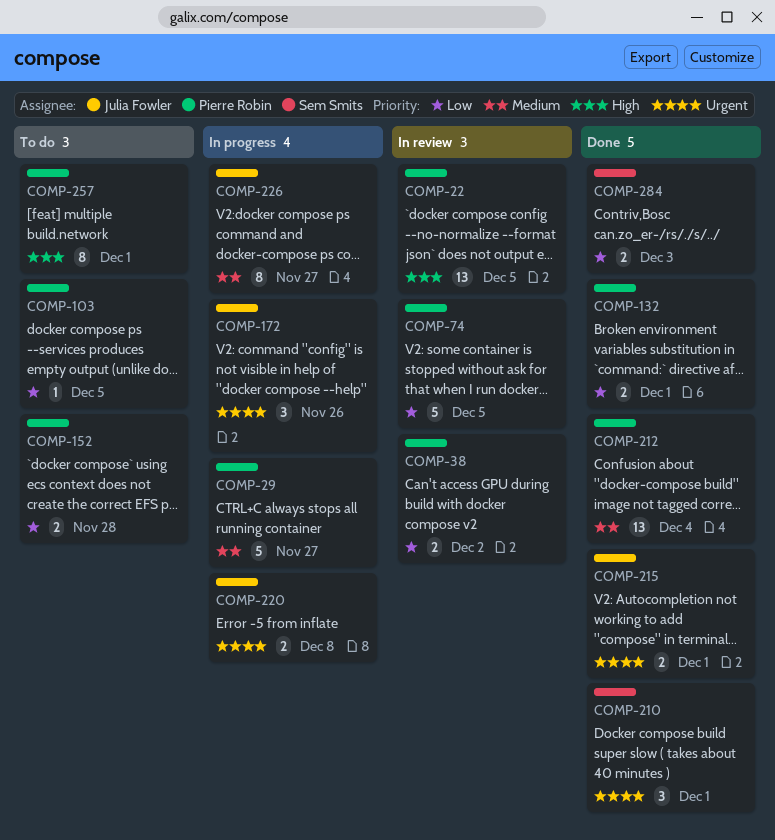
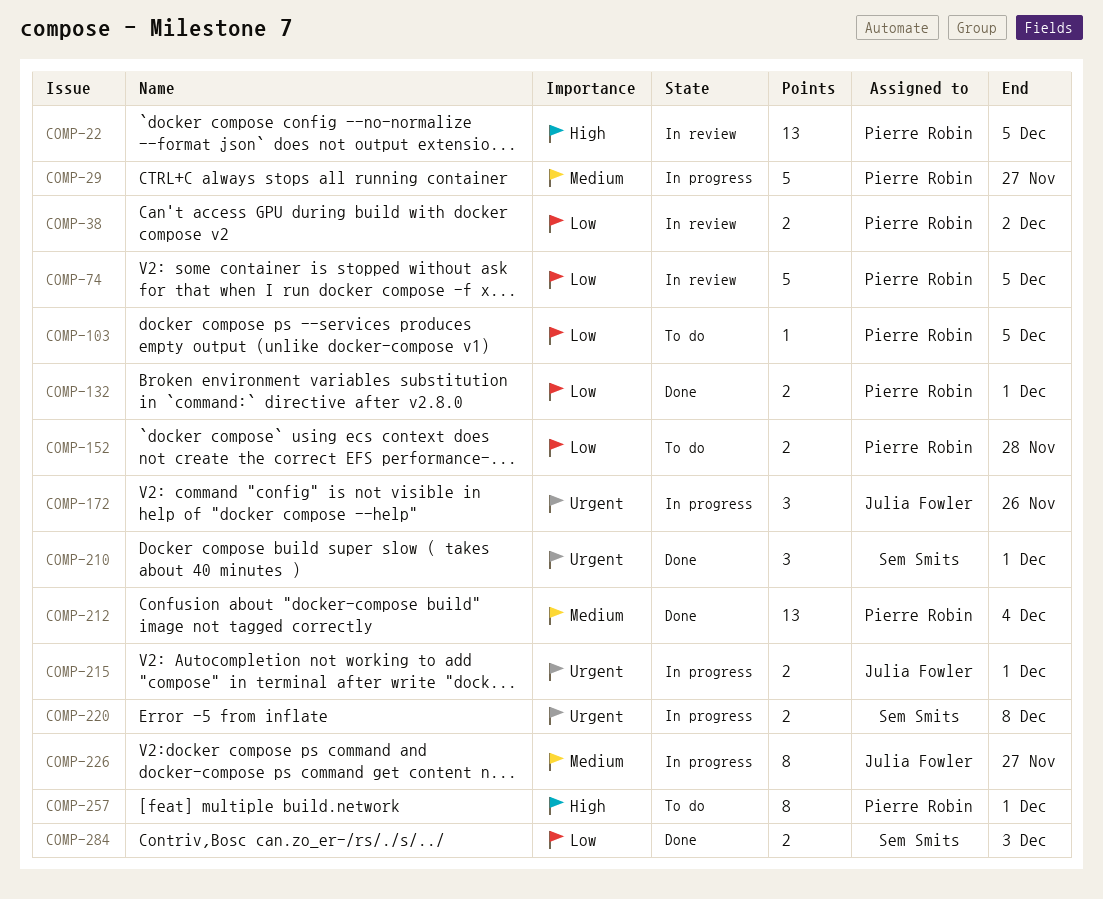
COMP-215, status: Done -> In progress
COMP-220, owner: Julia Fowler -> Sem Smits

